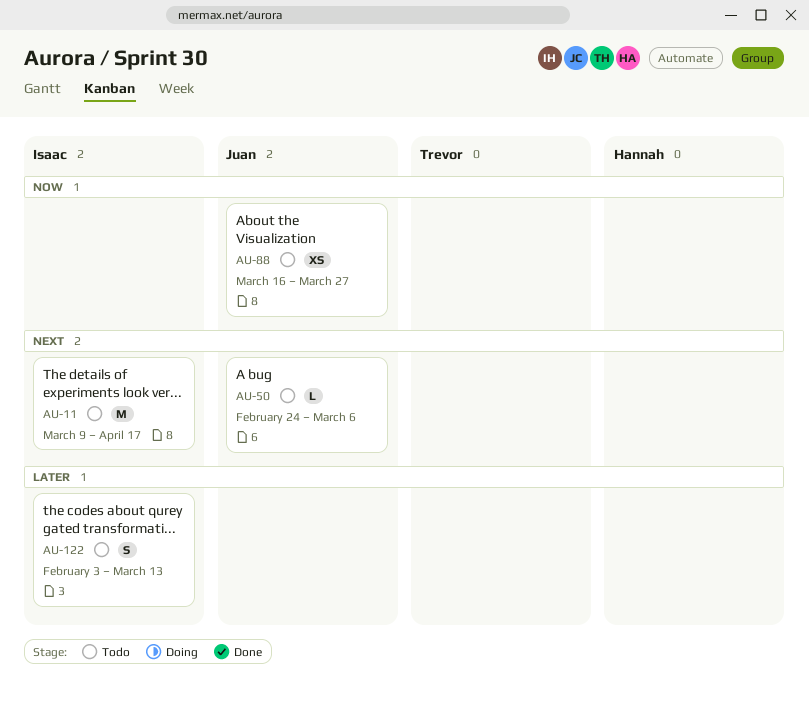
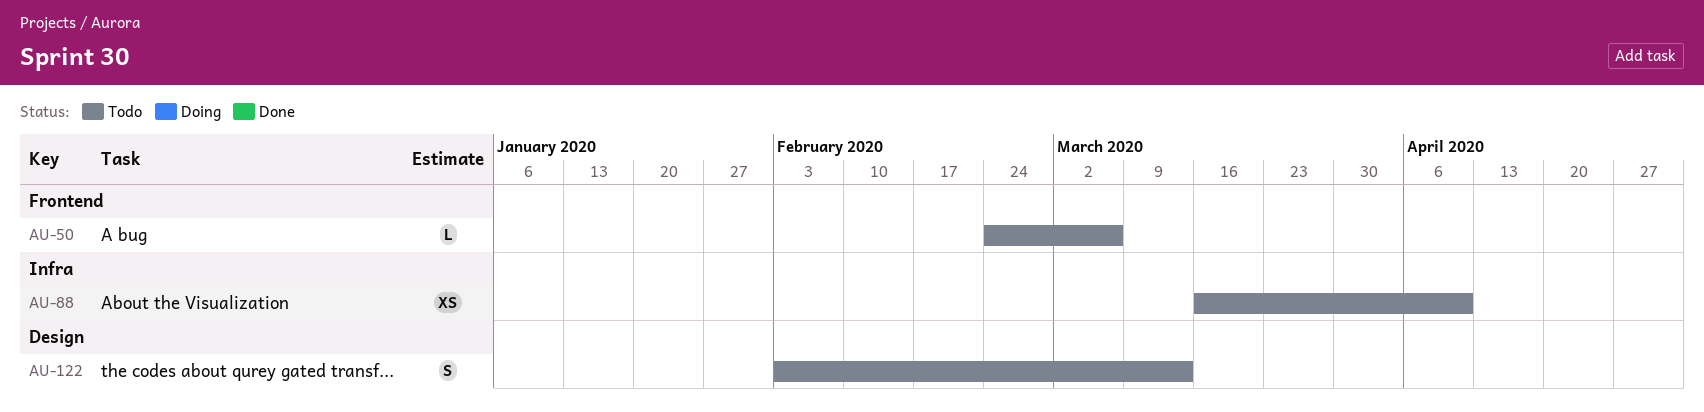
AU-11: present -> none
AU-88, due: Mar 27 -> Apr 10

